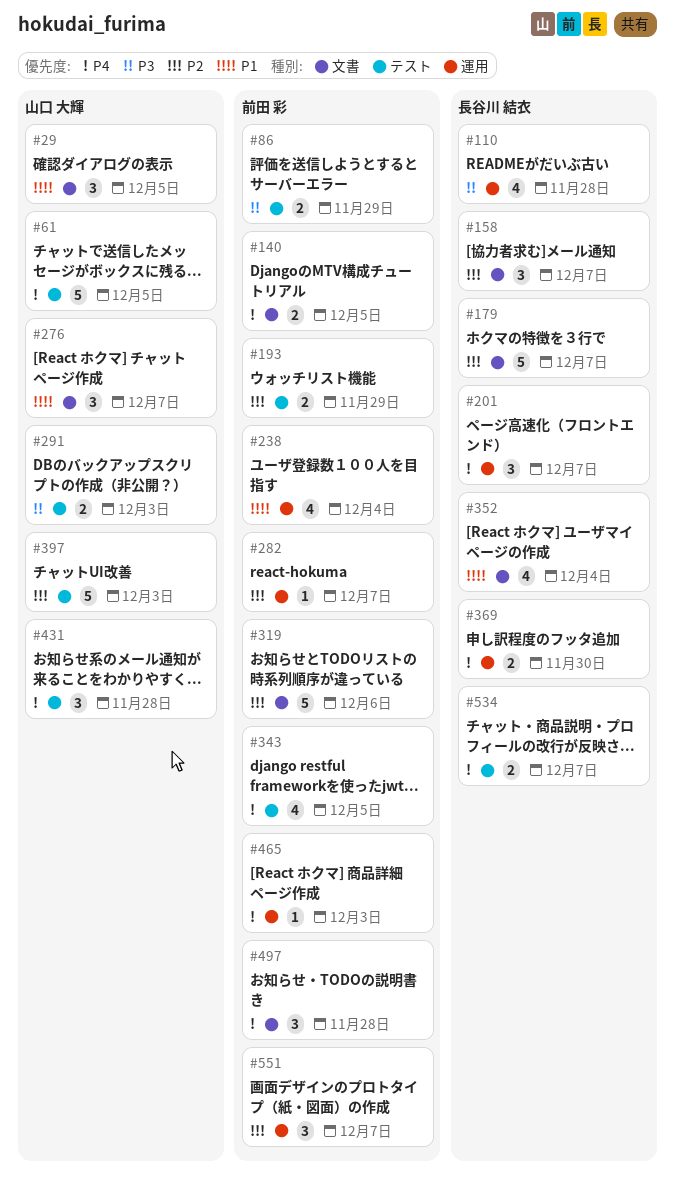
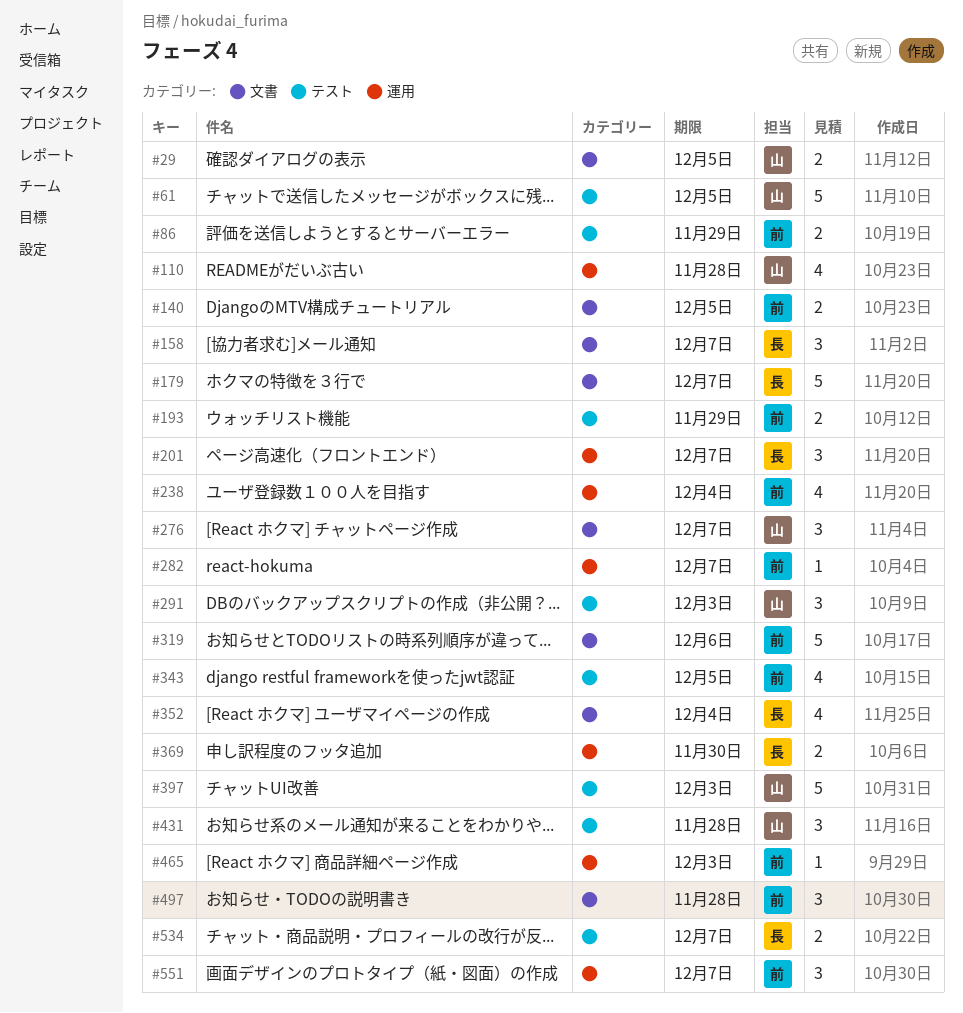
#29, estimate: 3 -> 2
#110, owner: 長谷川 結衣 -> 山口 大輝
#291, estimate: 2 -> 3

